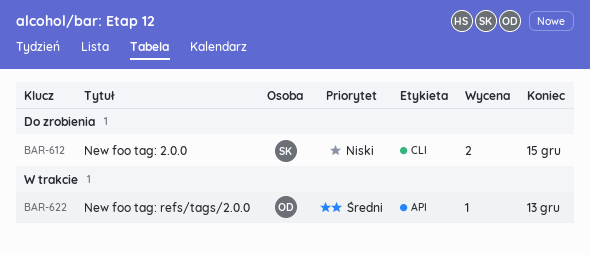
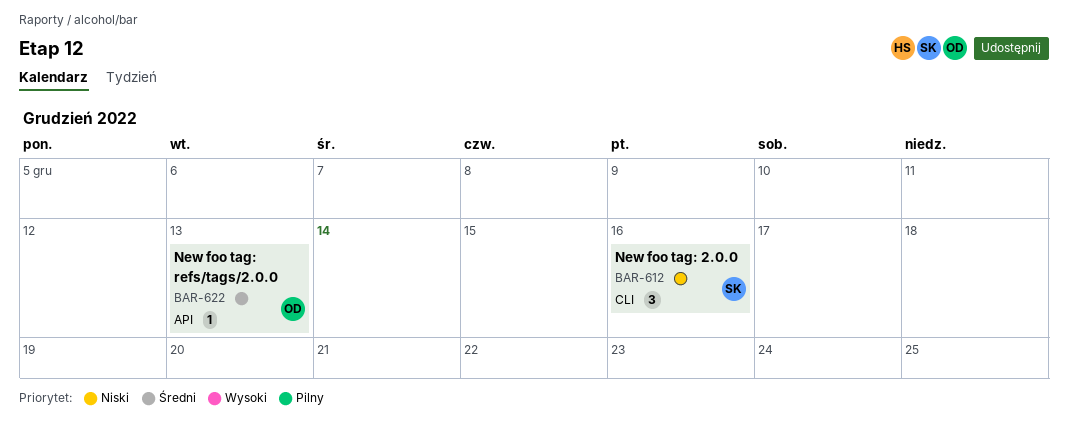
BAR-612, estimate: 2 -> 3
BAR-612, due: Dec 15 -> Dec 16

